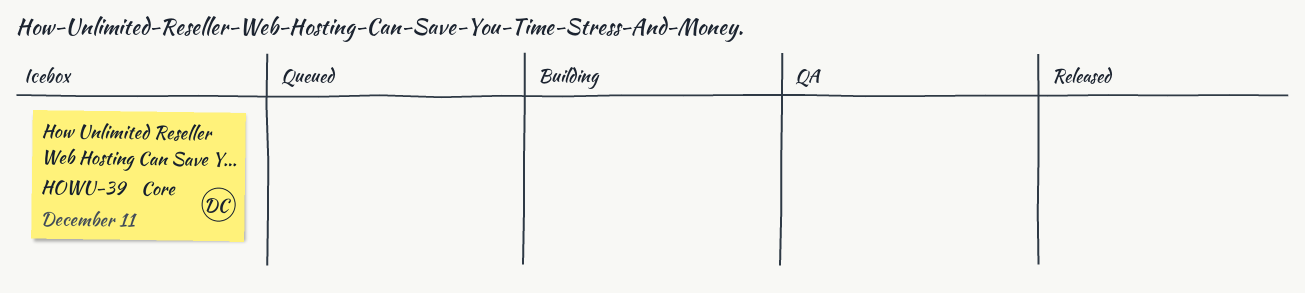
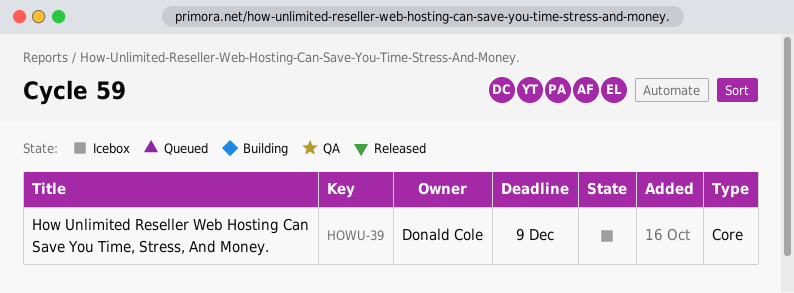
HOWU-39, due: Dec 11 -> Dec 9

